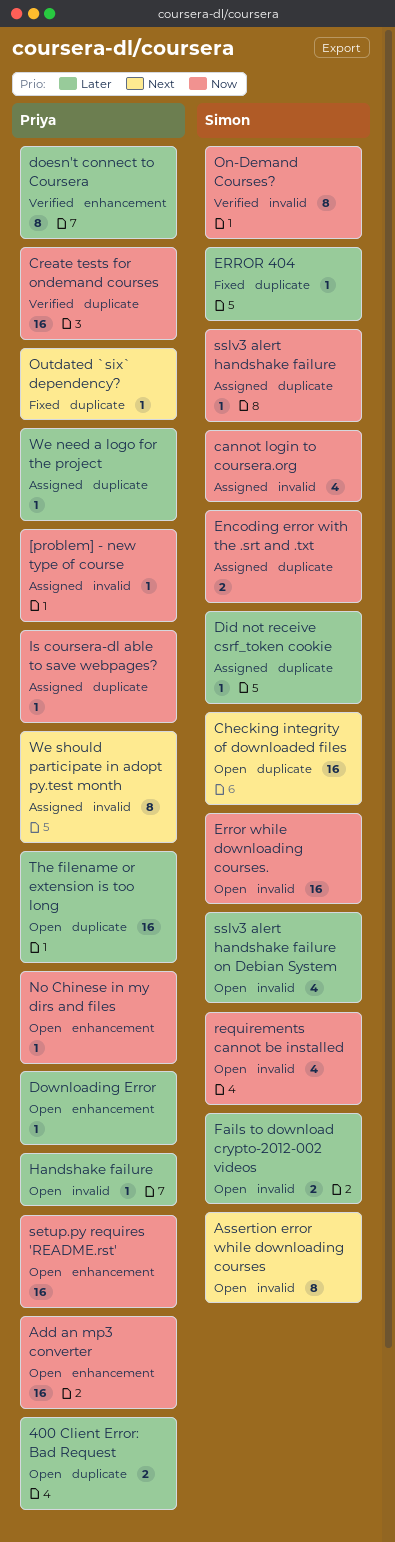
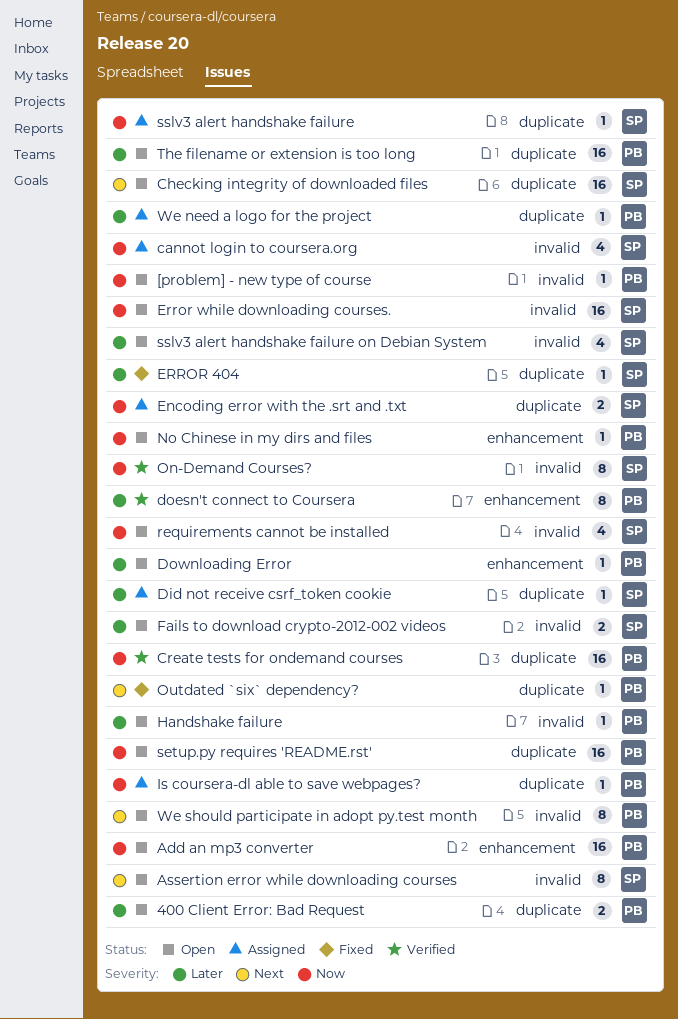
[problem] - new type of course, status: Assigned -> Open
setup.py requires 'README.rst', label: enhancement -> duplicate
We should participate in adopt py.test month, status: Assigned -> Open

